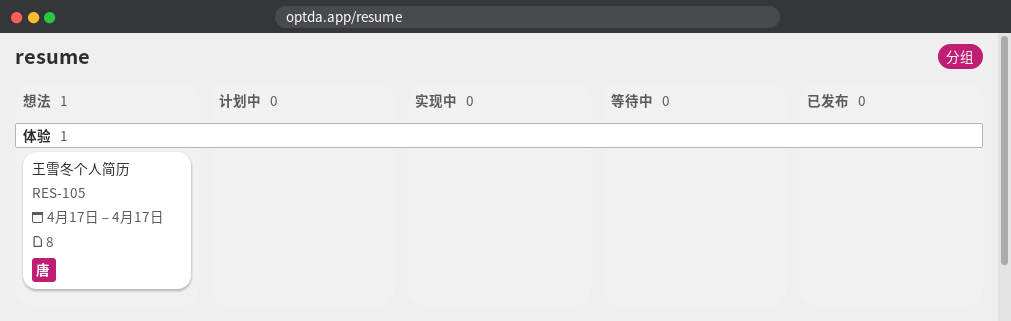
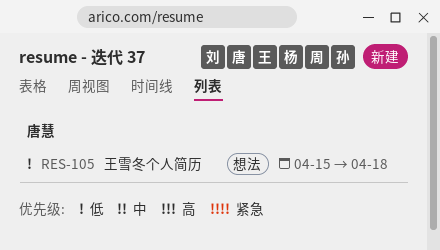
RES-105, start: Apr 17 -> Apr 15
RES-105, due: Apr 17 -> Apr 18

